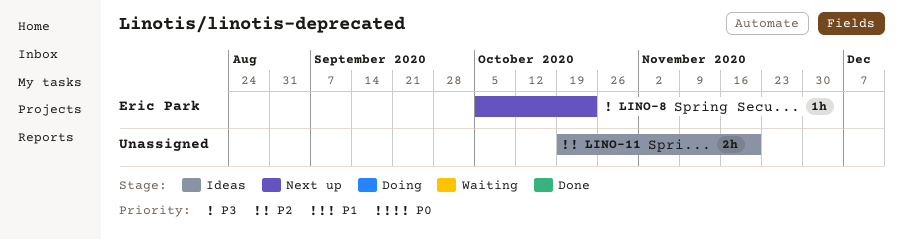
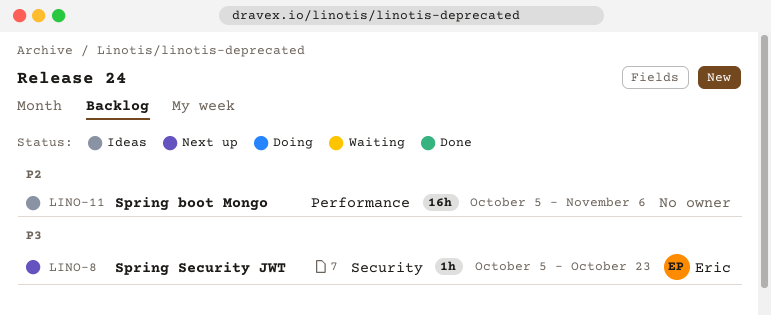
LINO-11, estimate: 2h -> 16h
LINO-11, start: Oct 19 -> Oct 5
LINO-11, due: Nov 20 -> Nov 6

